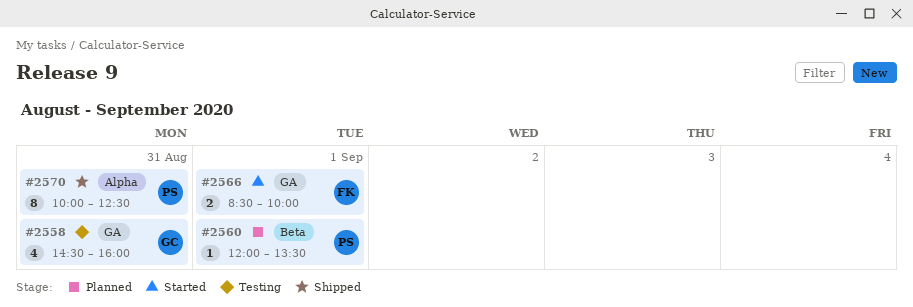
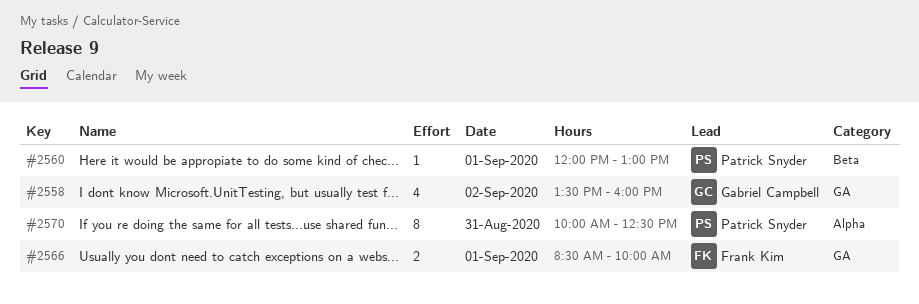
#2558, day: Aug 31 -> Sep 2
#2558, begins: 14:30 -> 13:30
#2560, ends: 13:30 -> 13:00

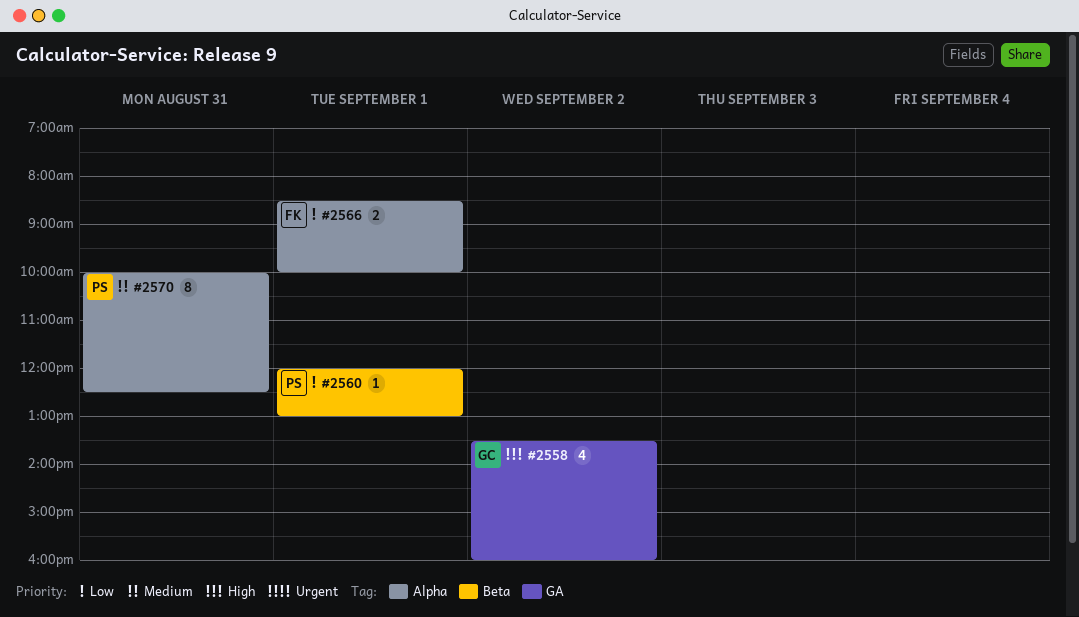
#2566, label: GA -> Alpha

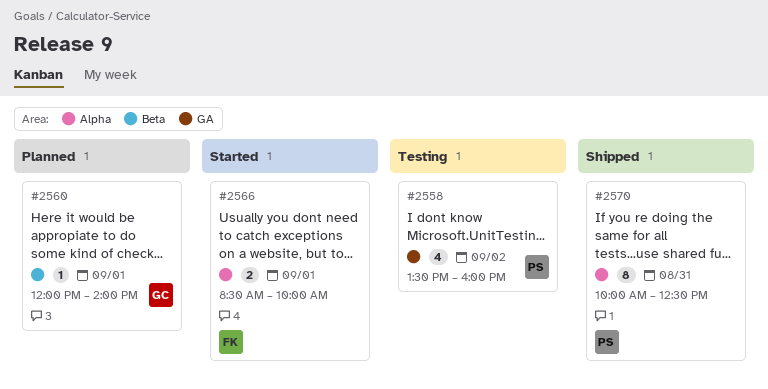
#2558, owner: GC -> PS
#2560, owner: PS -> GC
#2560, ends: 13:00 -> 14:00

